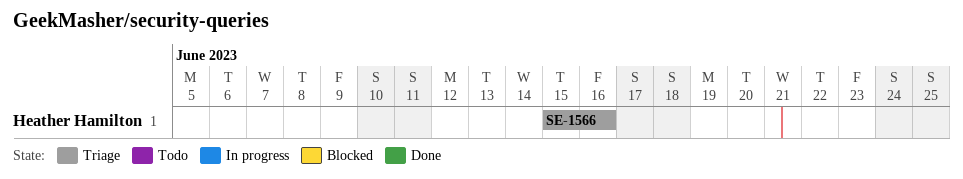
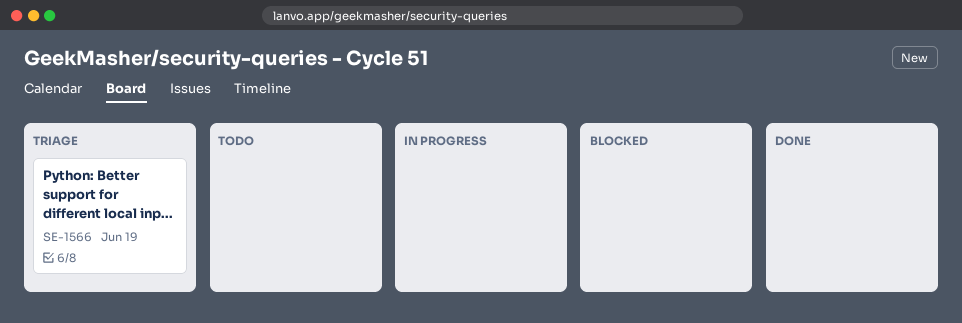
SE-1566, due: Jun 16 -> Jun 19

